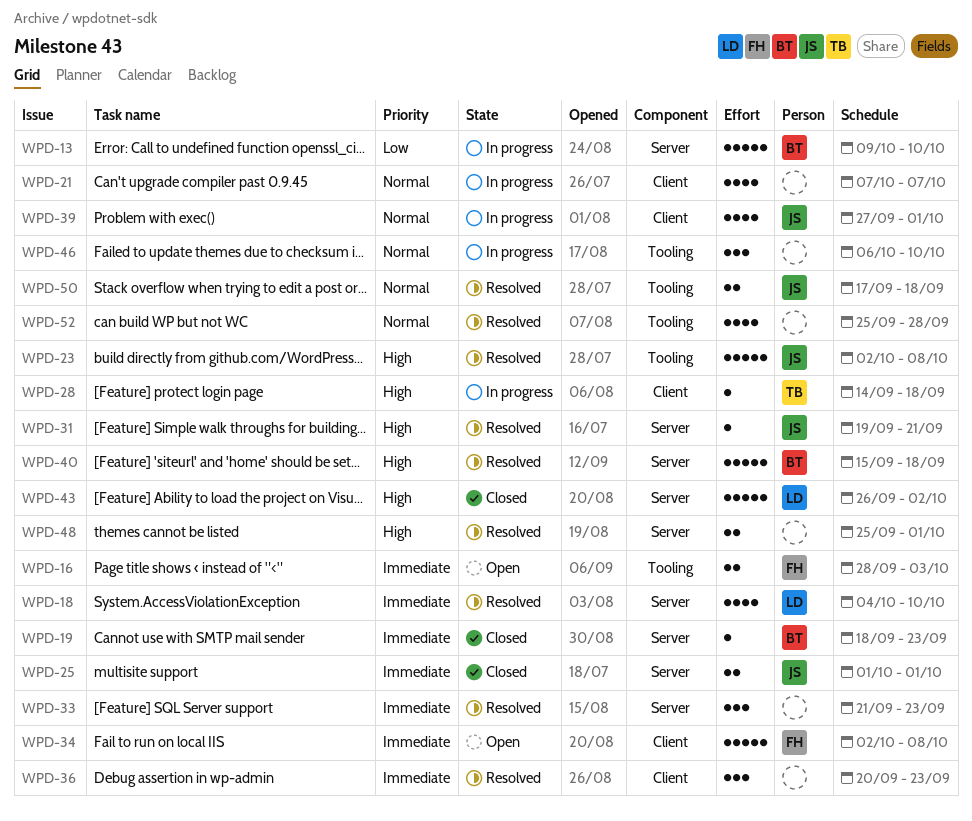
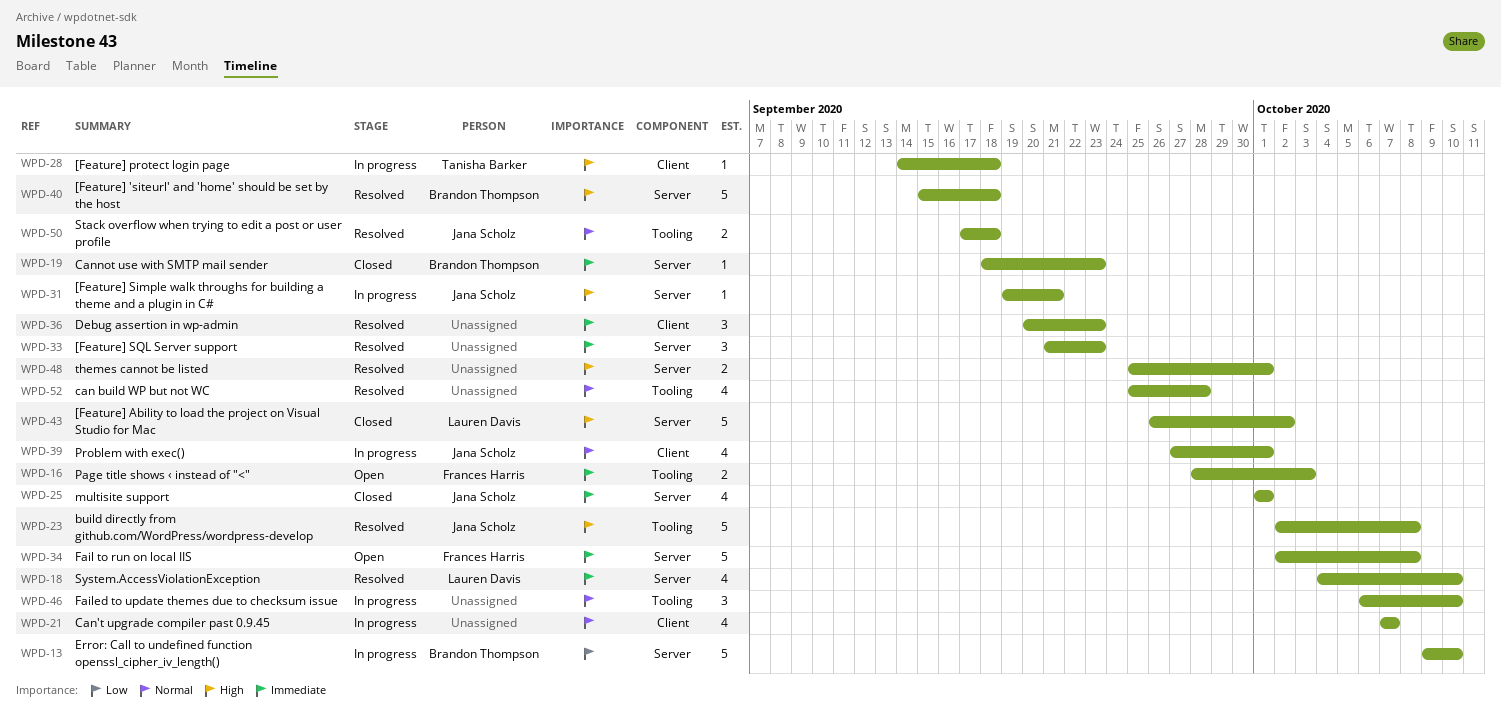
WPD-25, estimate: 2 -> 4
WPD-31, status: Resolved -> In progress
WPD-34, label: Client -> Server

